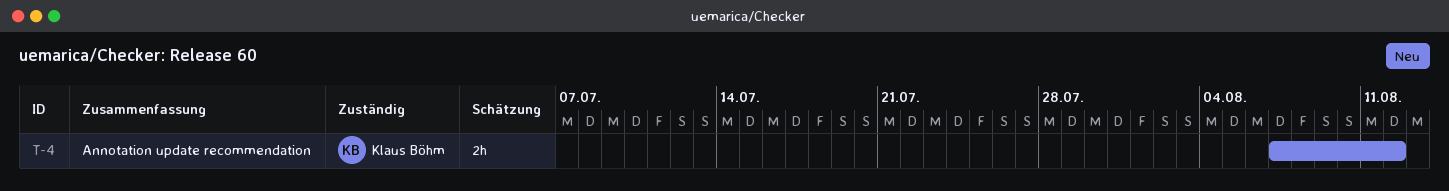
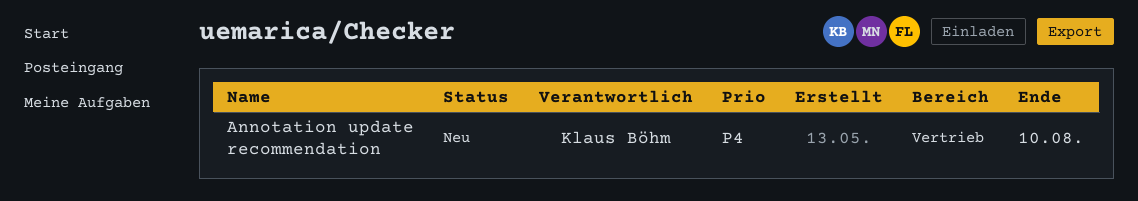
Annotation update recommendation, due: Aug 12 -> Aug 10

